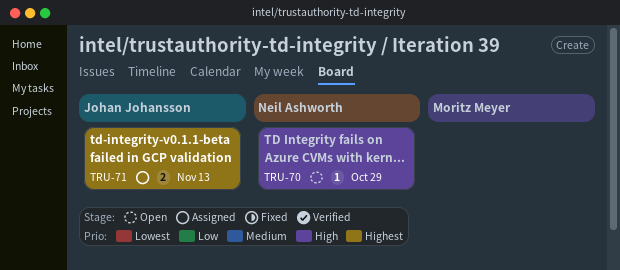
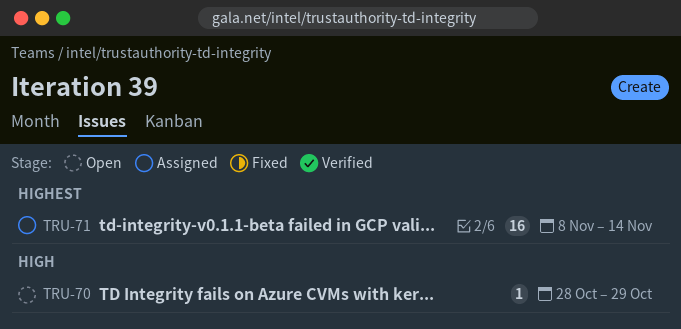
TRU-71, estimate: 2 -> 16
TRU-71, due: Nov 13 -> Nov 14

